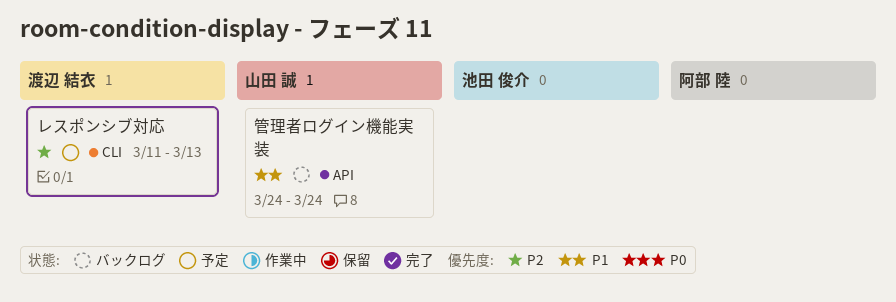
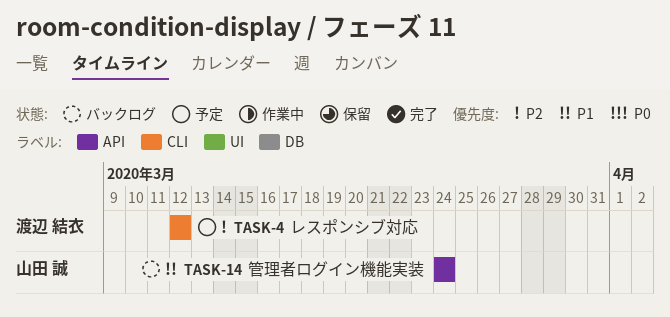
レスポンシブ対応, start: Mar 11 -> Mar 12
レスポンシブ対応, due: Mar 13 -> Mar 12

